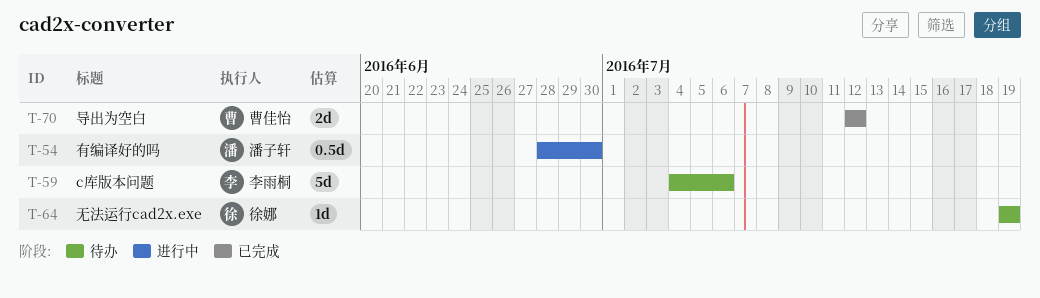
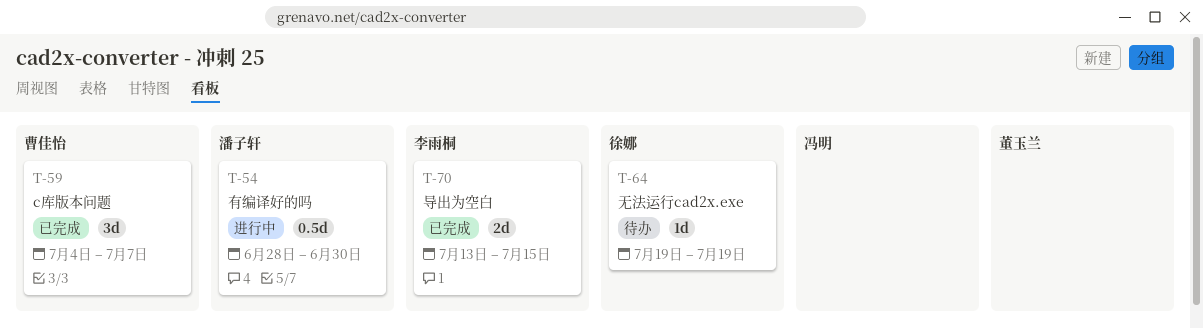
T-59, status: 待办 -> 已完成
T-59, owner: 李雨桐 -> 曹佳怡
T-59, estimate: 5d -> 3d
T-59, due: Jul 6 -> Jul 7
T-70, owner: 曹佳怡 -> 李雨桐
T-70, start: Jul 12 -> Jul 13
T-70, due: Jul 12 -> Jul 15

